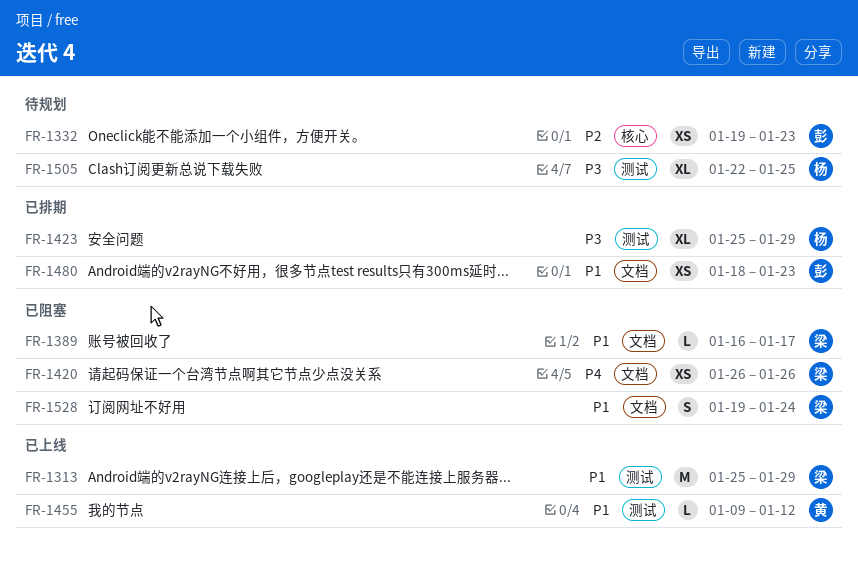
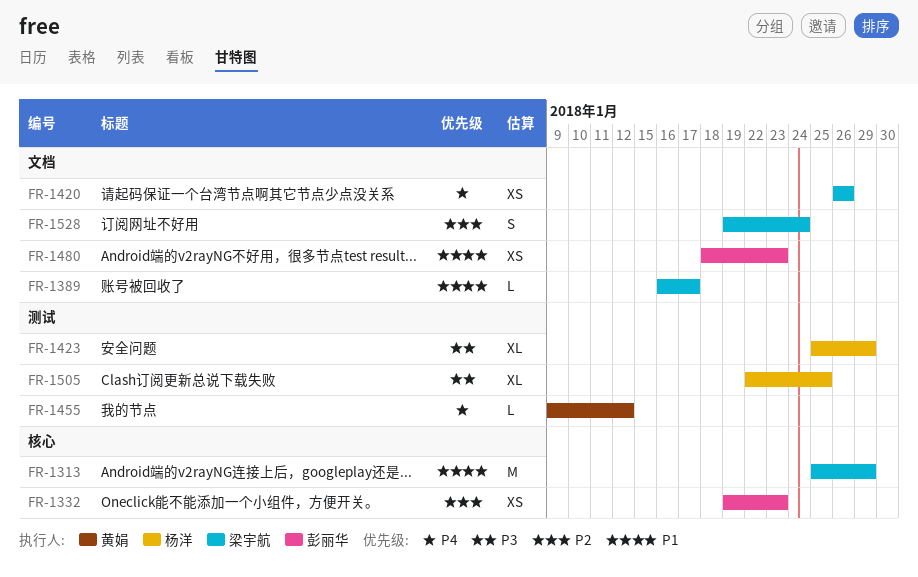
FR-1313, label: 测试 -> 核心
FR-1455, priority: P1 -> P4
FR-1528, priority: P1 -> P2

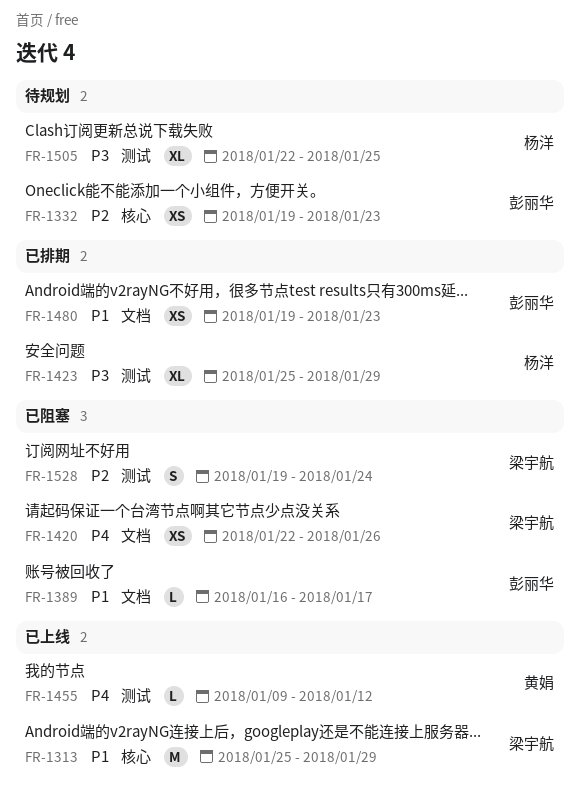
FR-1389, owner: 梁宇航 -> 彭丽华
FR-1420, start: Jan 26 -> Jan 22
FR-1480, start: Jan 18 -> Jan 19
FR-1528, label: 文档 -> 测试

